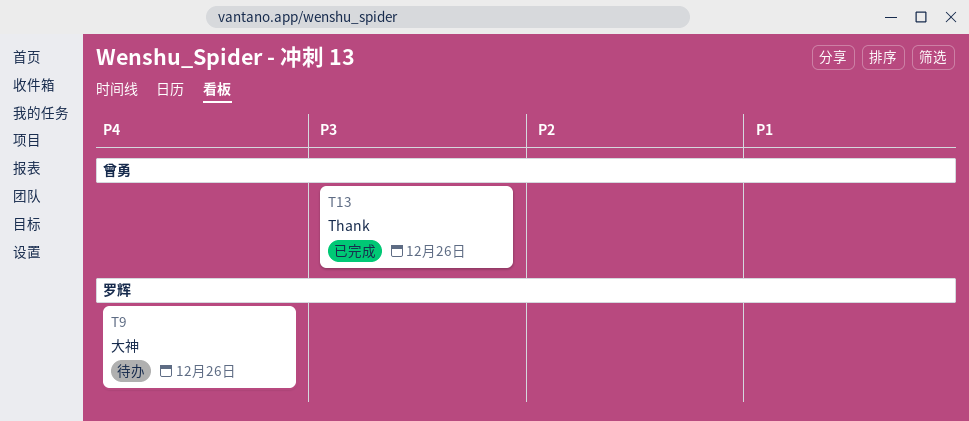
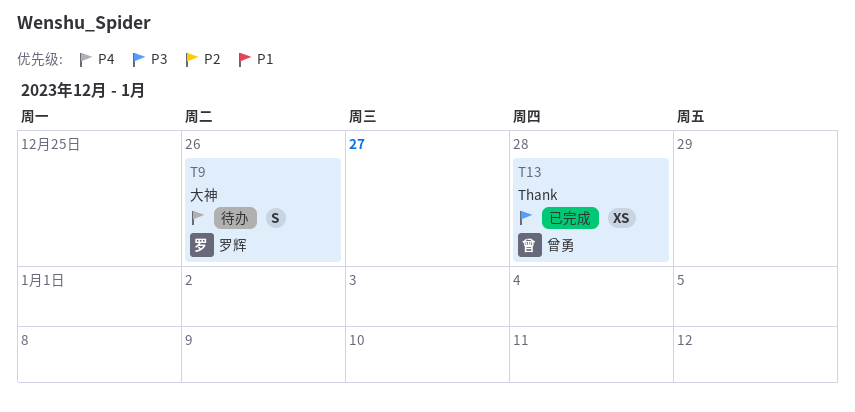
T13, due: Dec 26 -> Dec 28

